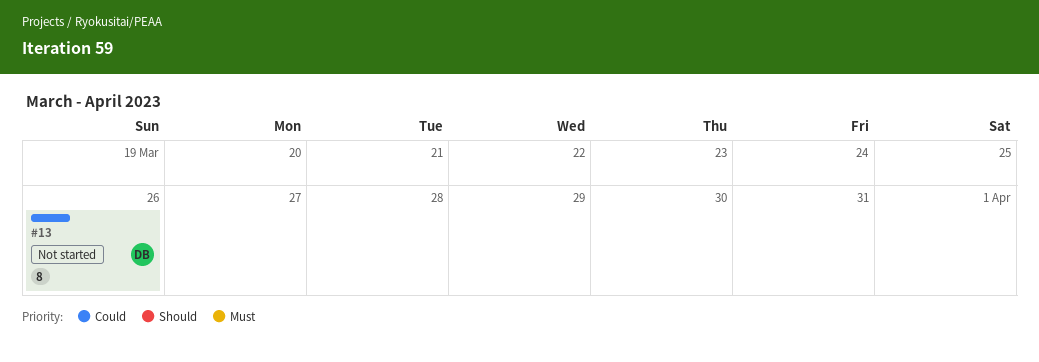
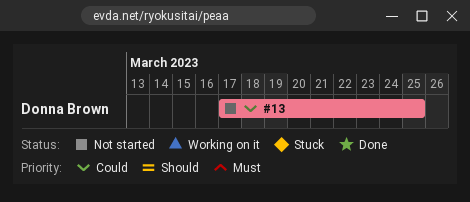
#13, due: Mar 26 -> Mar 25

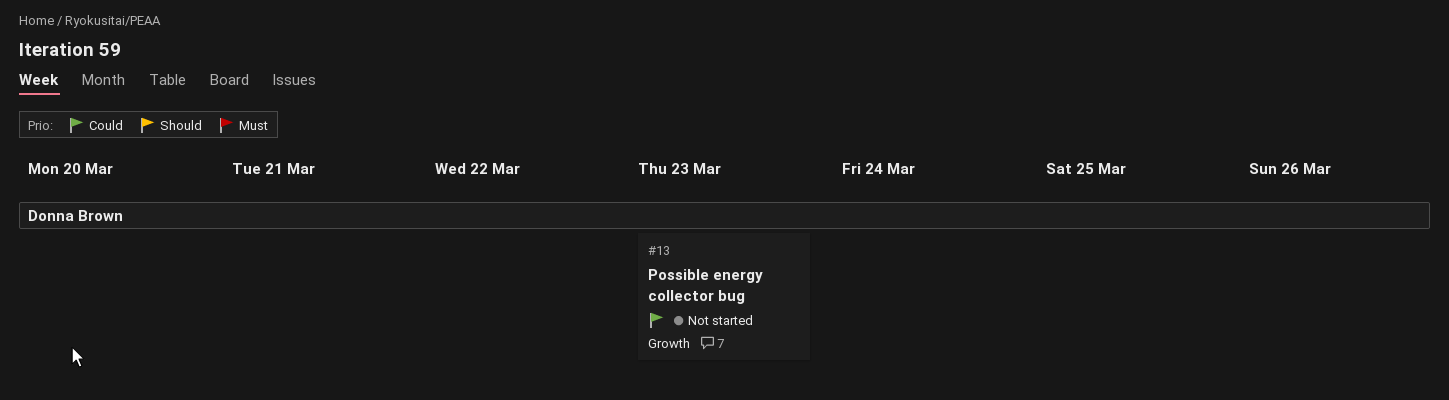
#13, due: Mar 25 -> Mar 23

